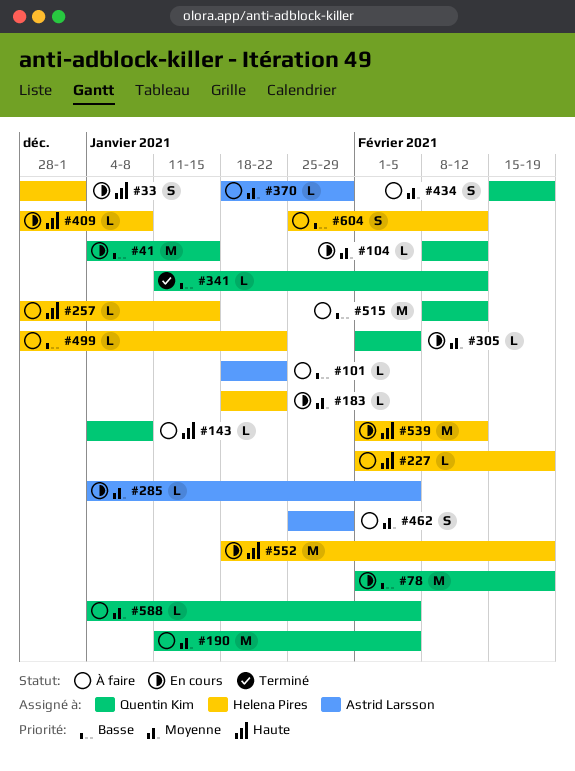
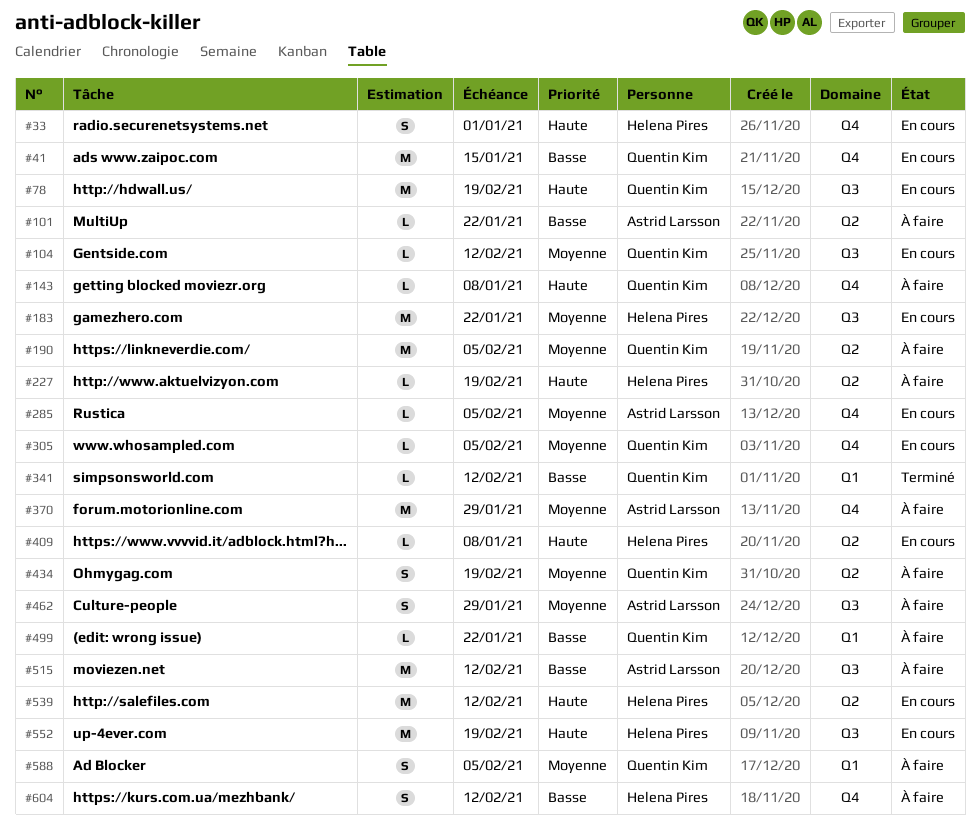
#78, priority: Basse -> Haute
#183, estimate: L -> M
#257: present -> none
#370, estimate: L -> M
#499, owner: Helena Pires -> Quentin Kim
#515, owner: Quentin Kim -> Astrid Larsson
#588, estimate: L -> S

